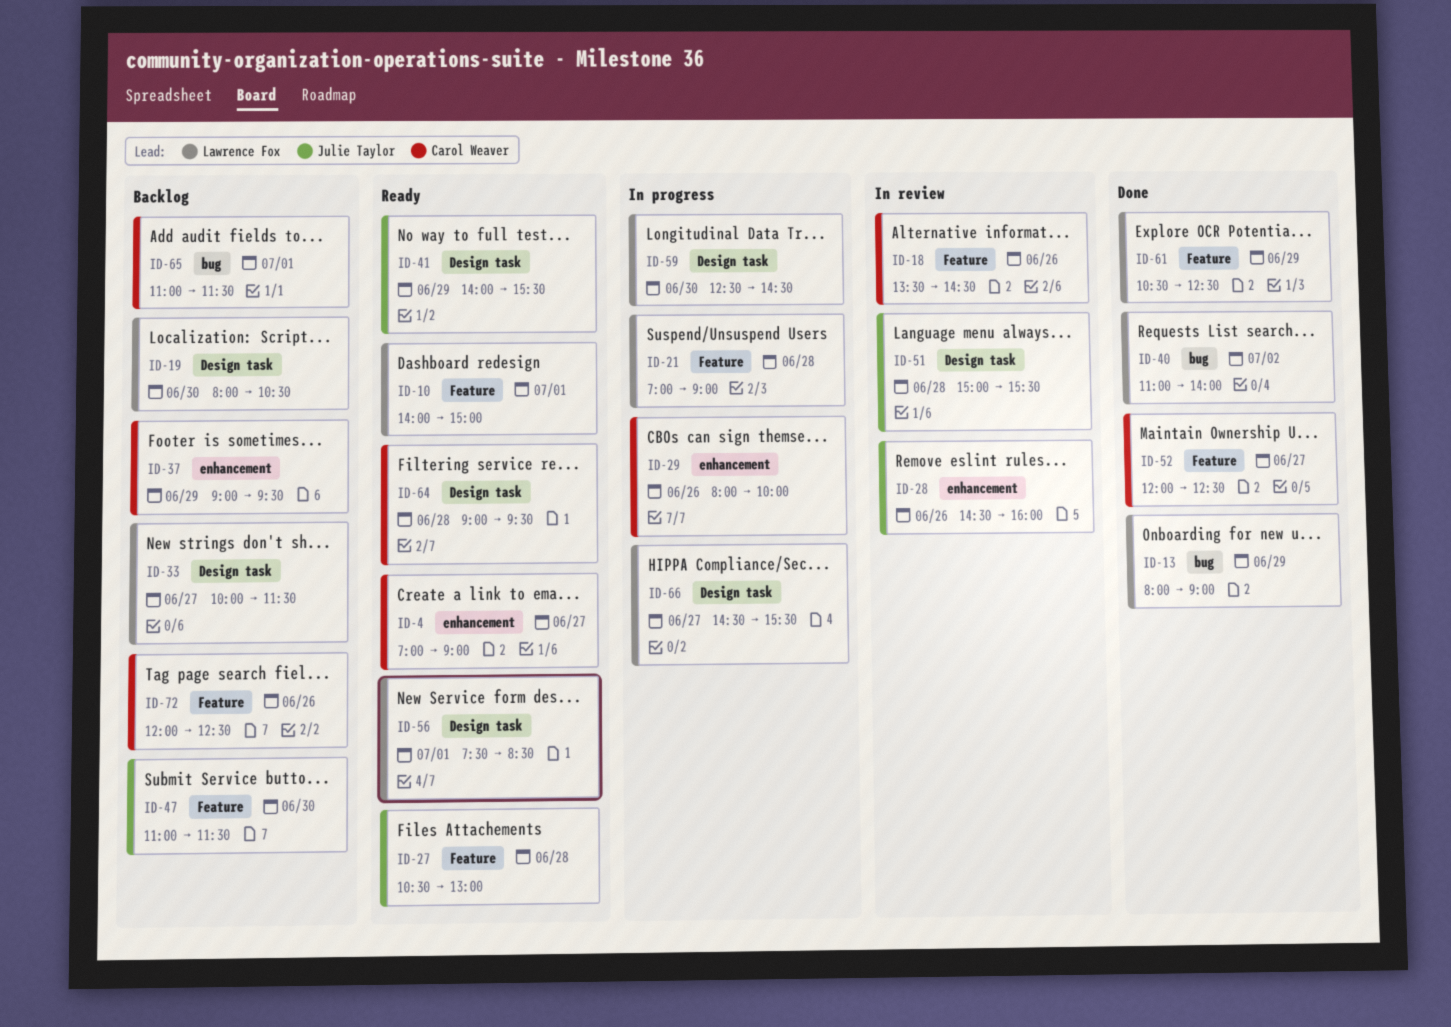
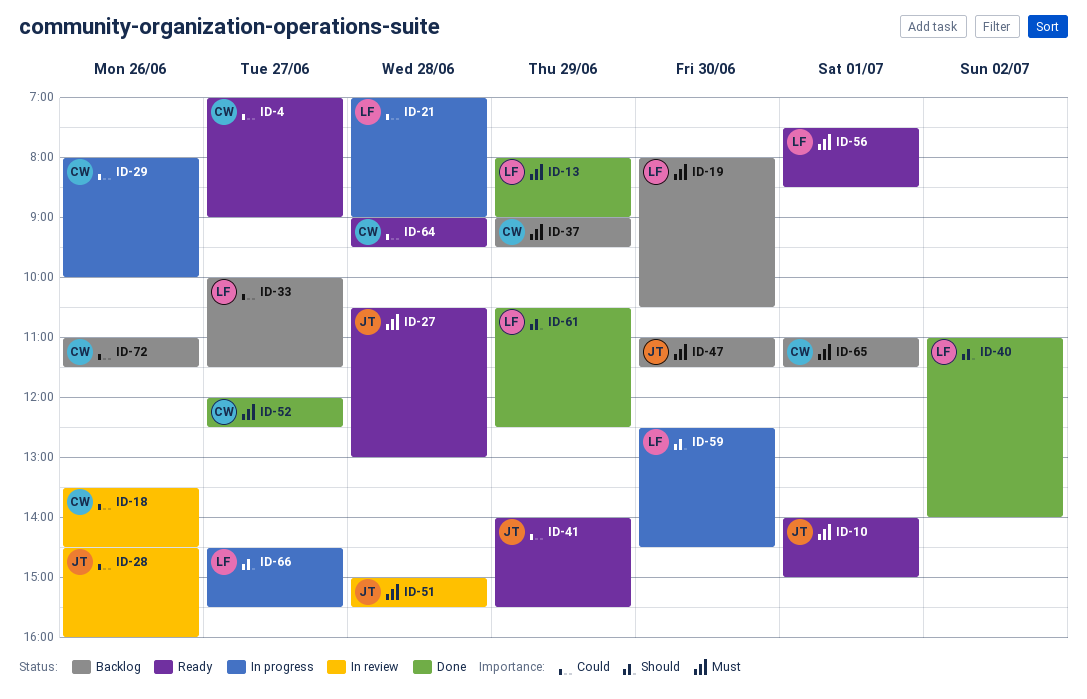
ID-10, owner: Lawrence Fox -> Julie Taylor
ID-72, begins: 12:00 -> 11:00
ID-72, ends: 12:30 -> 11:30

